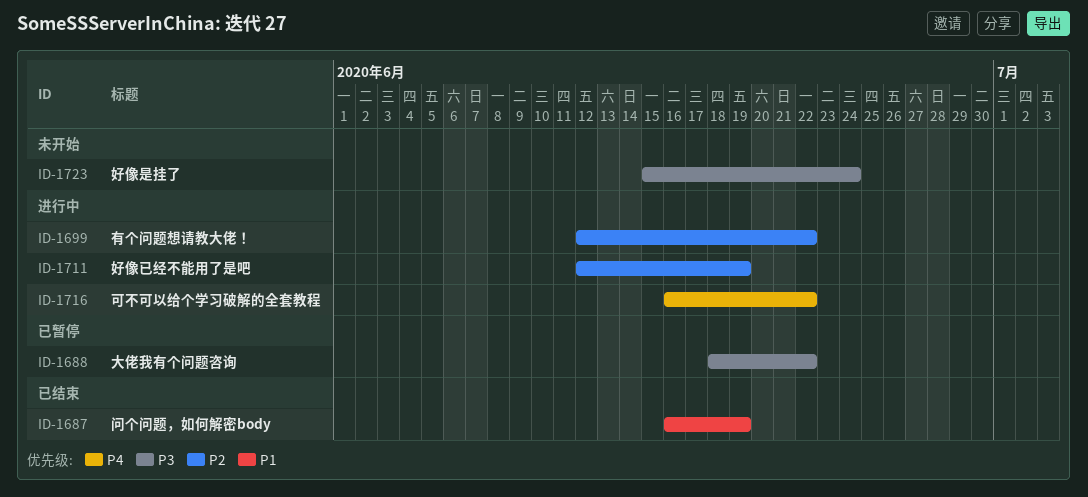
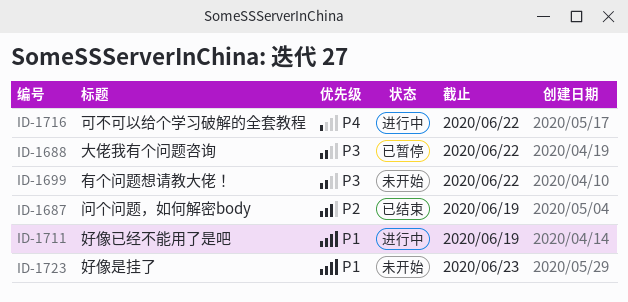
ID-1687, priority: P1 -> P2
ID-1699, status: 进行中 -> 未开始
ID-1699, priority: P2 -> P3
ID-1711, priority: P2 -> P1
ID-1723, priority: P3 -> P1
ID-1723, due: Jun 24 -> Jun 23

